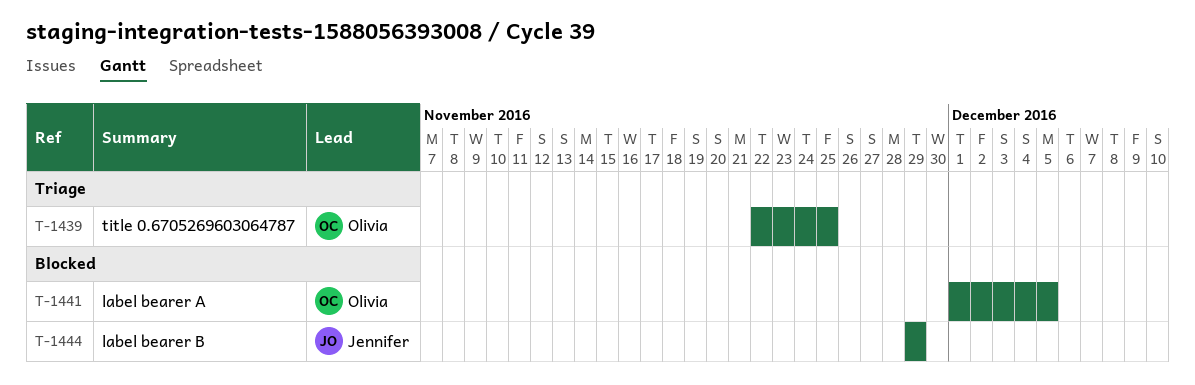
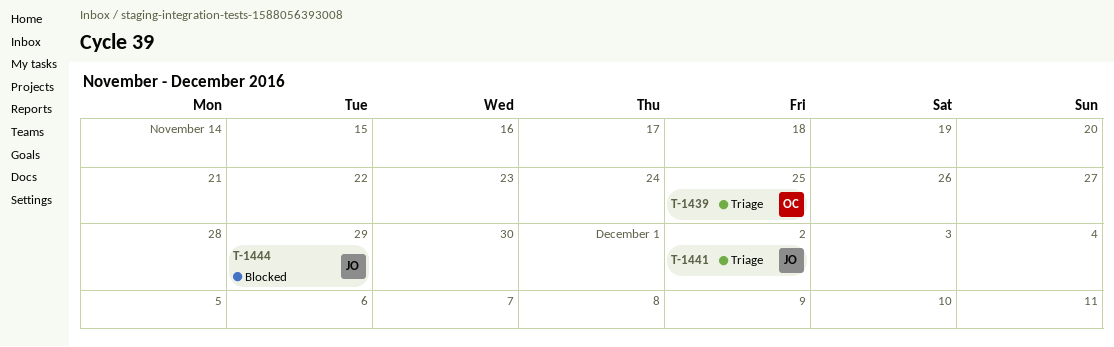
T-1441, status: Blocked -> Triage
T-1441, owner: Olivia -> Jennifer
T-1441, due: Dec 5 -> Dec 2

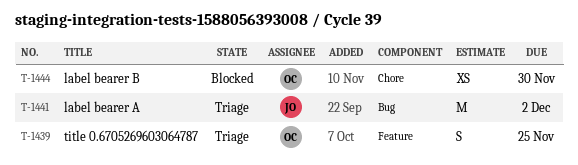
T-1444, owner: JO -> OC
T-1444, due: Nov 29 -> Nov 30

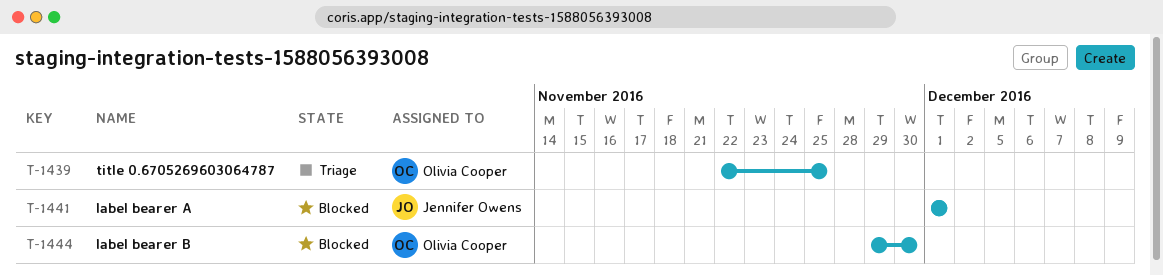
T-1441, status: Triage -> Blocked
T-1441, due: Dec 2 -> Dec 1

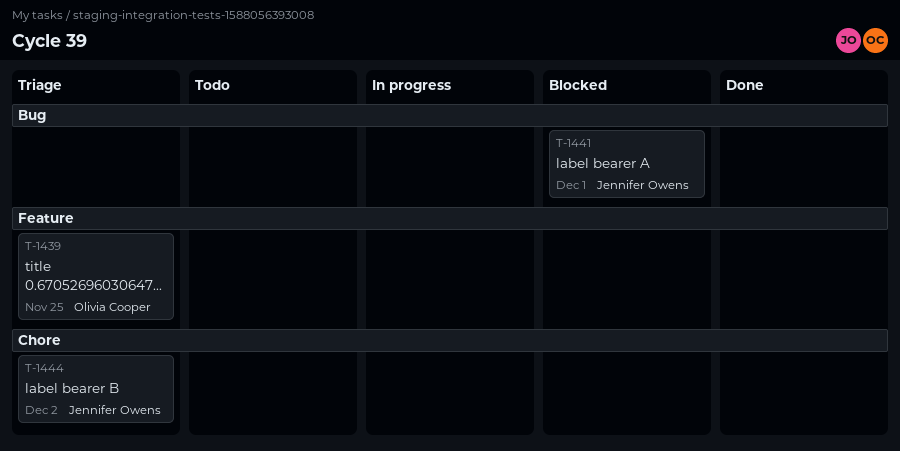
T-1444, status: Blocked -> Triage
T-1444, owner: Olivia Cooper -> Jennifer Owens
T-1444, due: Nov 30 -> Dec 2

